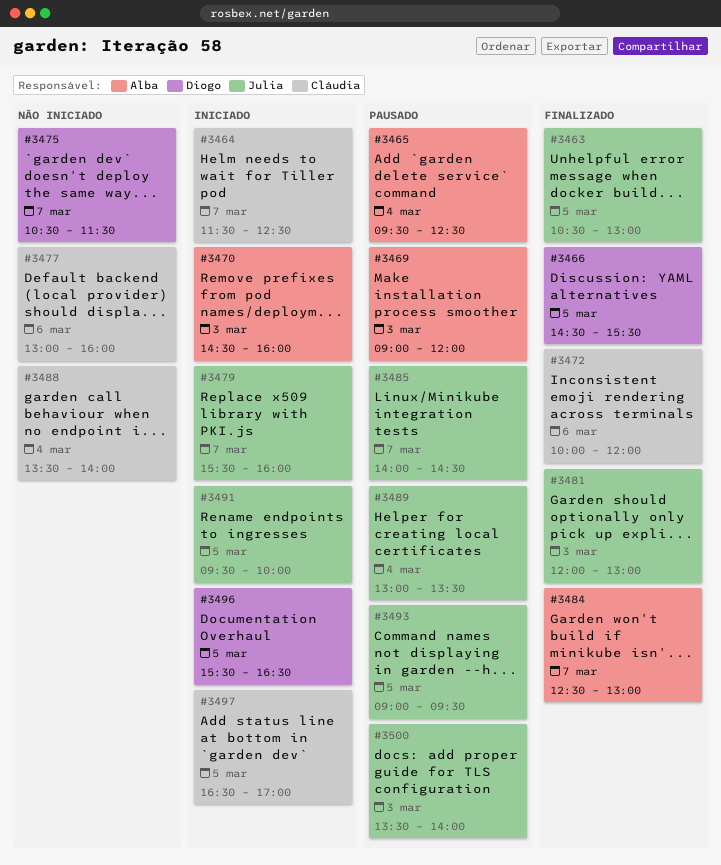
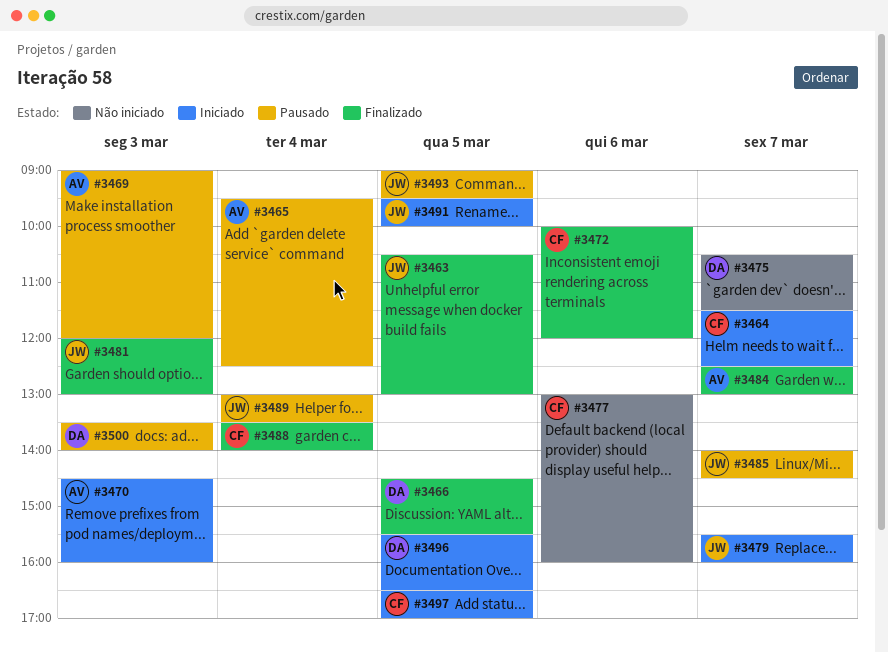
#3488, status: Não iniciado -> Finalizado
#3500, owner: Julia -> Diogo

